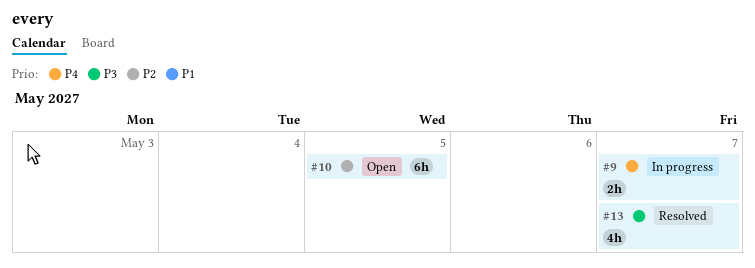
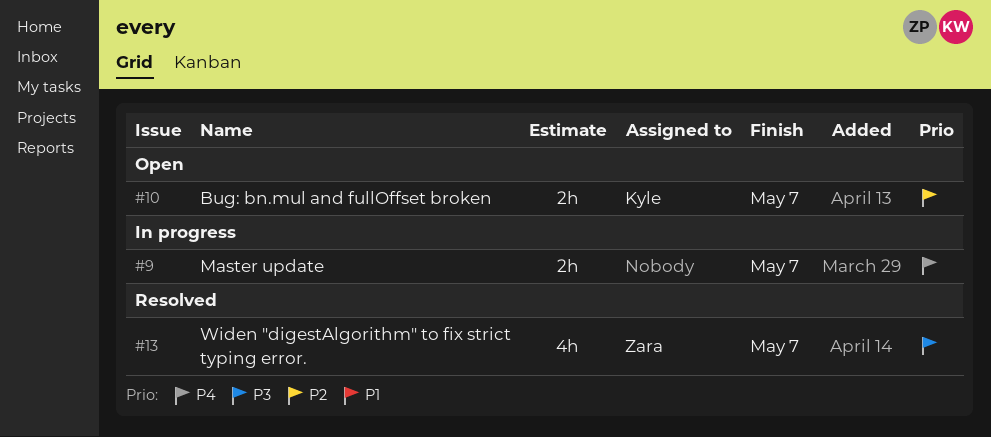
#10, estimate: 6h -> 2h
#10, due: May 5 -> May 7

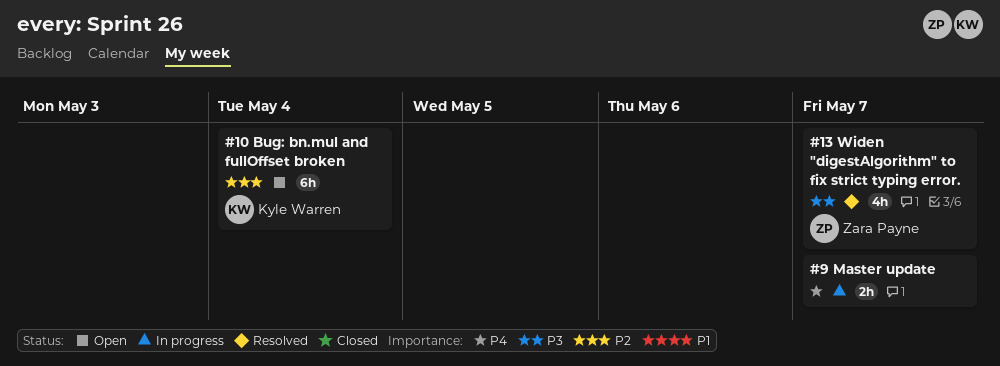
#10, estimate: 2h -> 6h
#10, due: May 7 -> May 4

